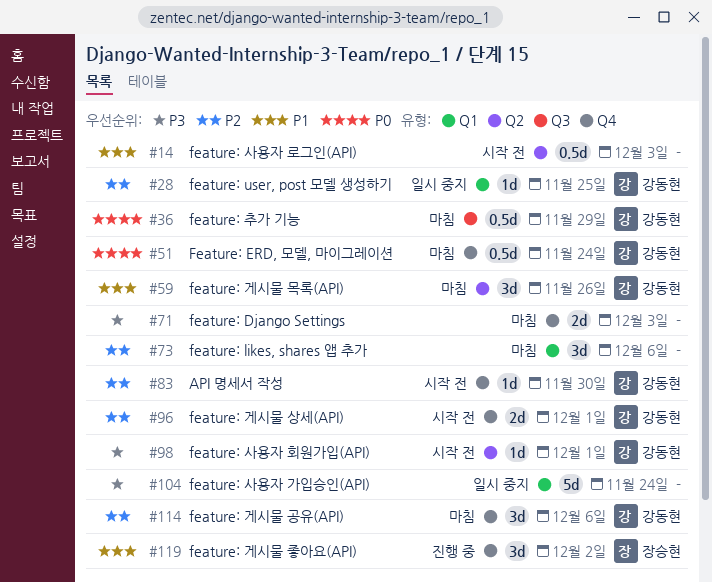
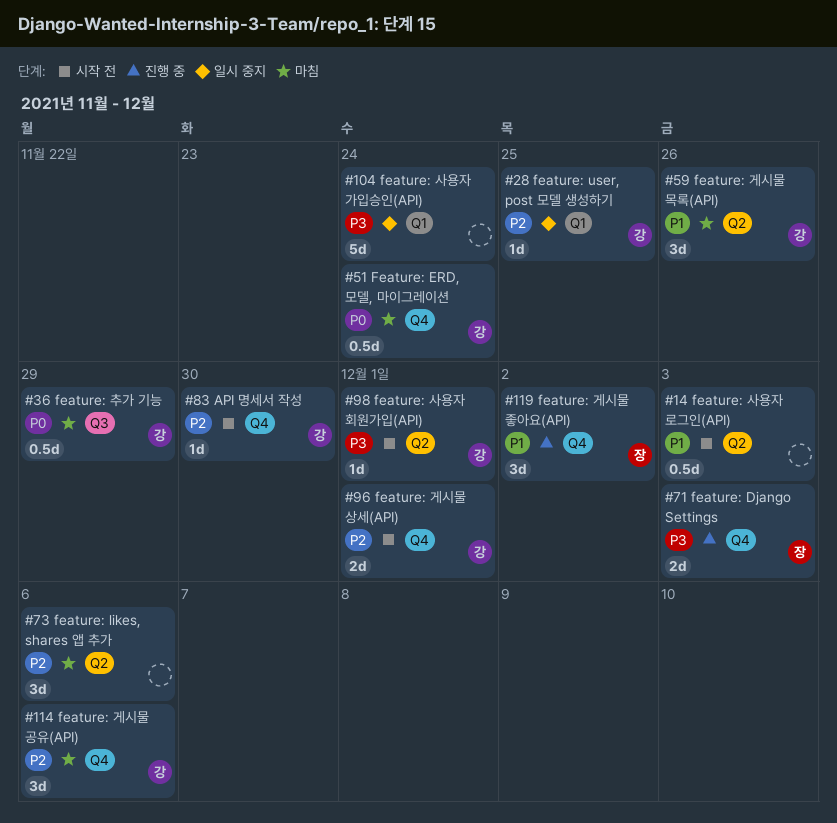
#71, status: 마침 -> 진행 중
#71, owner: none -> 장승현
#73, label: Q1 -> Q2

